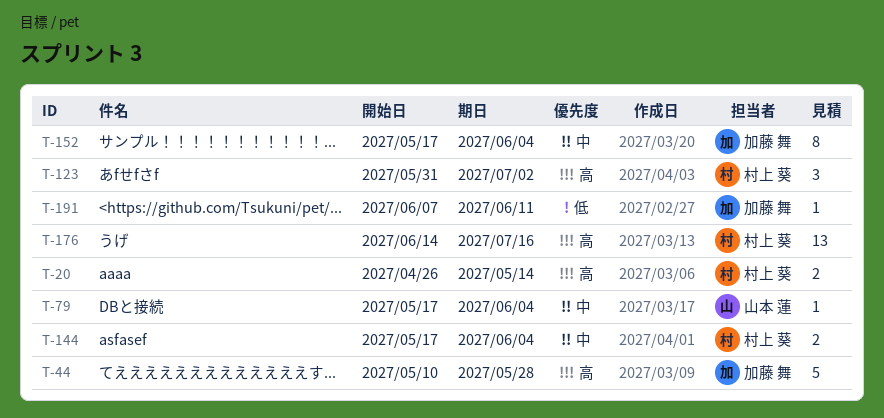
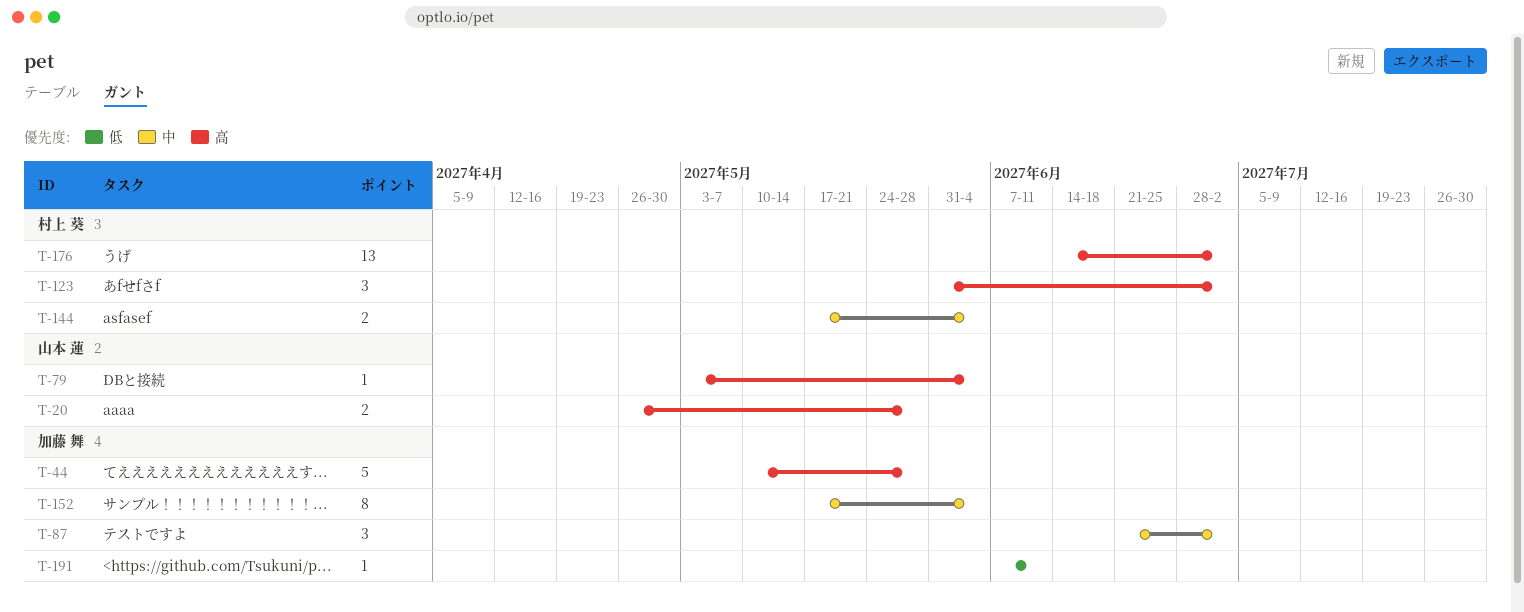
T-20, owner: 村上 葵 -> 山本 蓮
T-20, due: May 14 -> May 28
T-79, priority: 中 -> 高
T-79, start: May 17 -> May 3
T-87: none -> present
T-176, due: Jul 16 -> Jul 2

